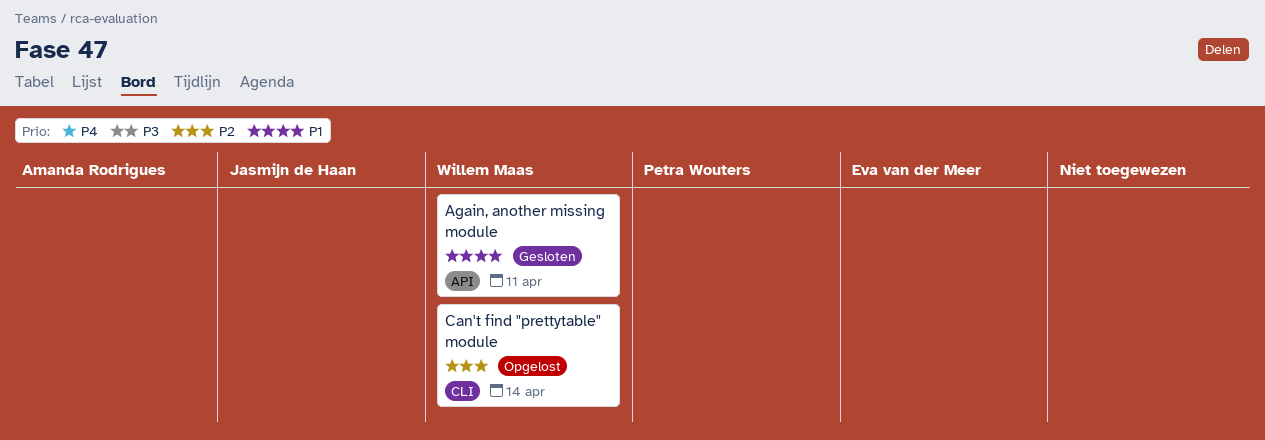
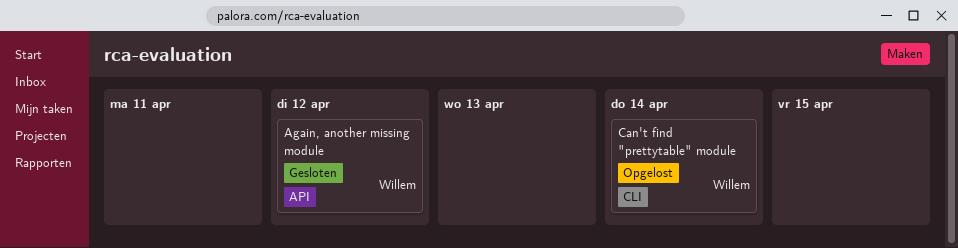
Again, another missing module, due: Apr 11 -> Apr 12

